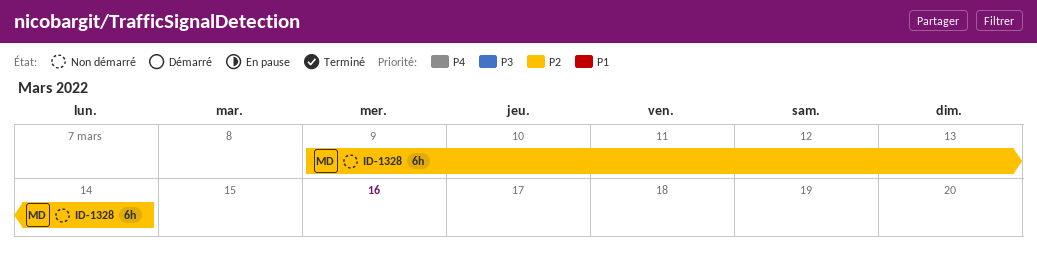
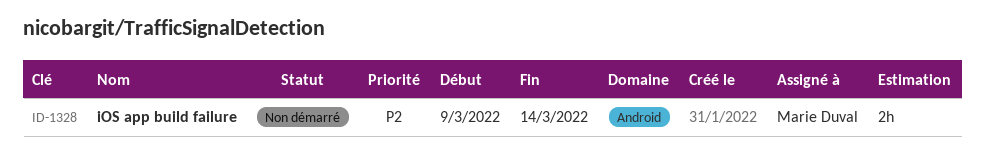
ID-1328, estimate: 6h -> 2h

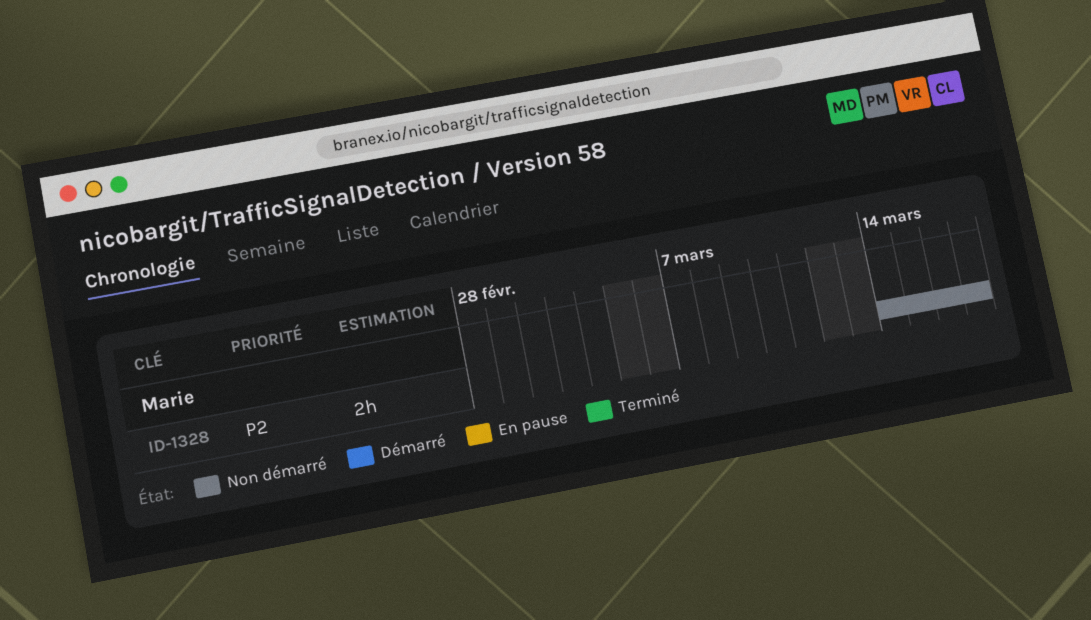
ID-1328, start: Mar 9 -> Mar 14
ID-1328, due: Mar 14 -> Mar 17

